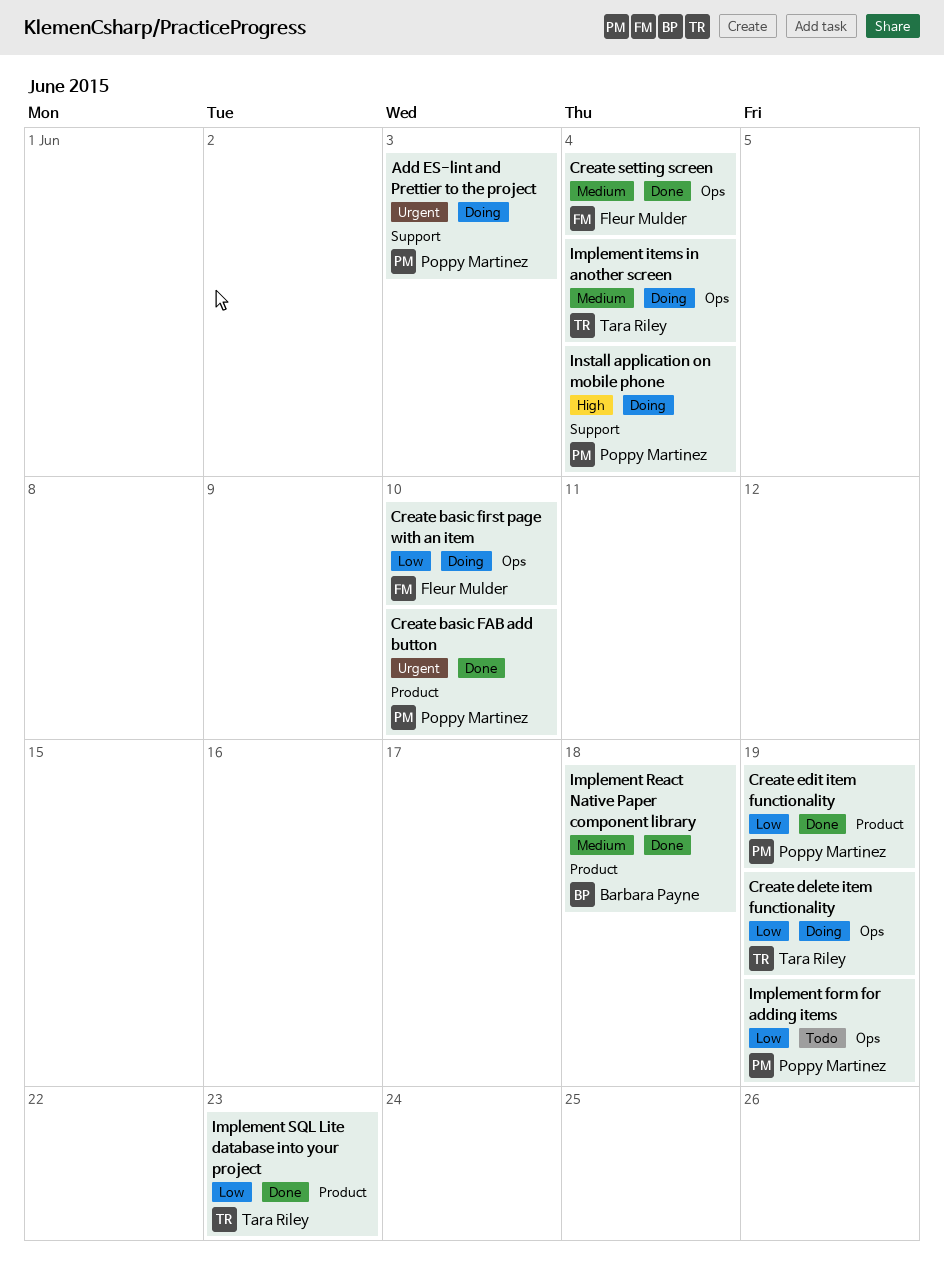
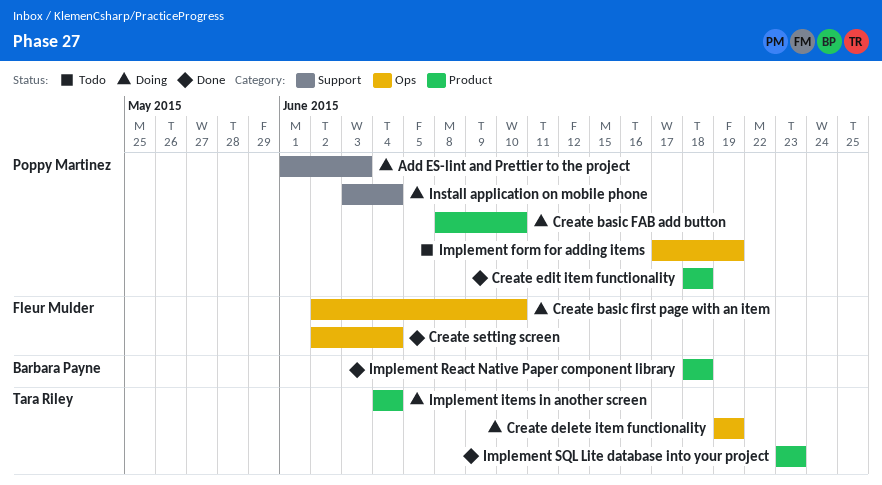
Create basic FAB add button, status: Done -> Doing
Create edit item functionality, due: Jun 19 -> Jun 18
Implement items in another screen, label: Ops -> Product

